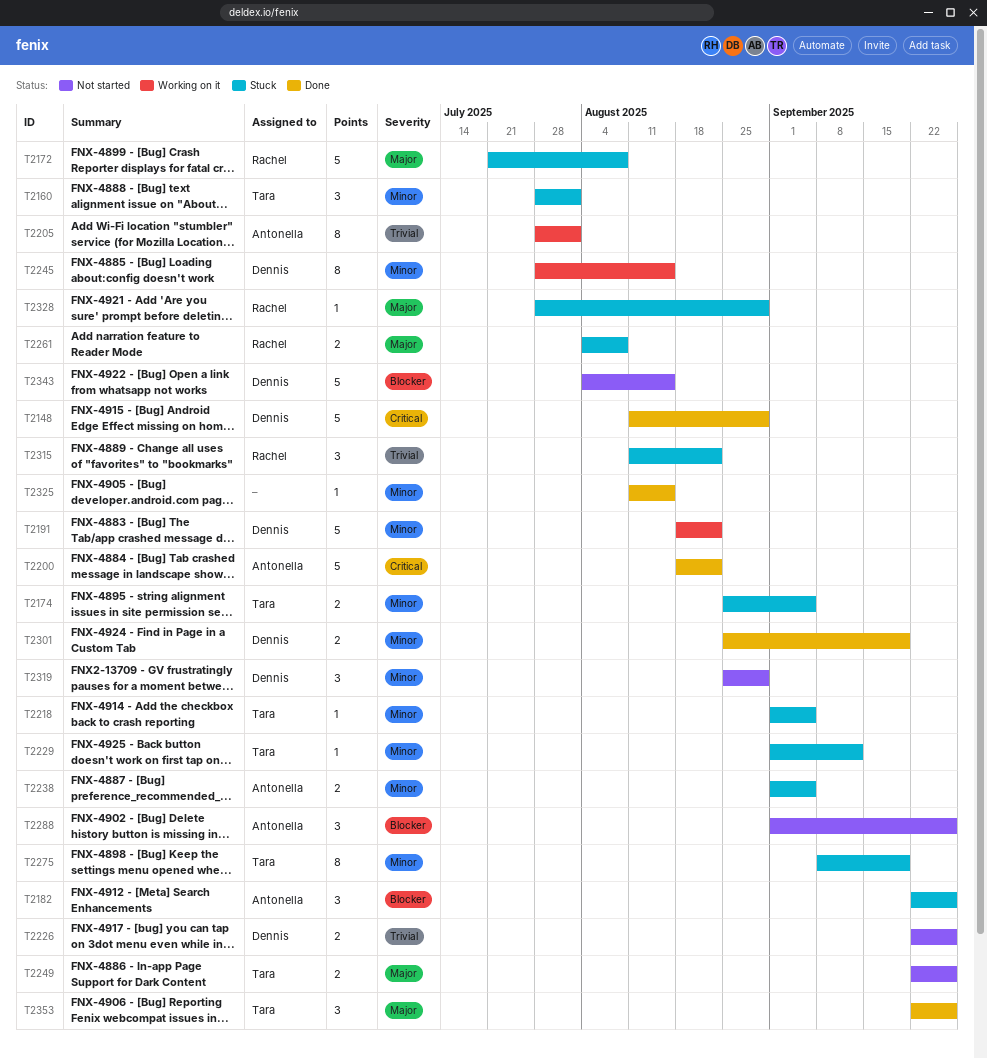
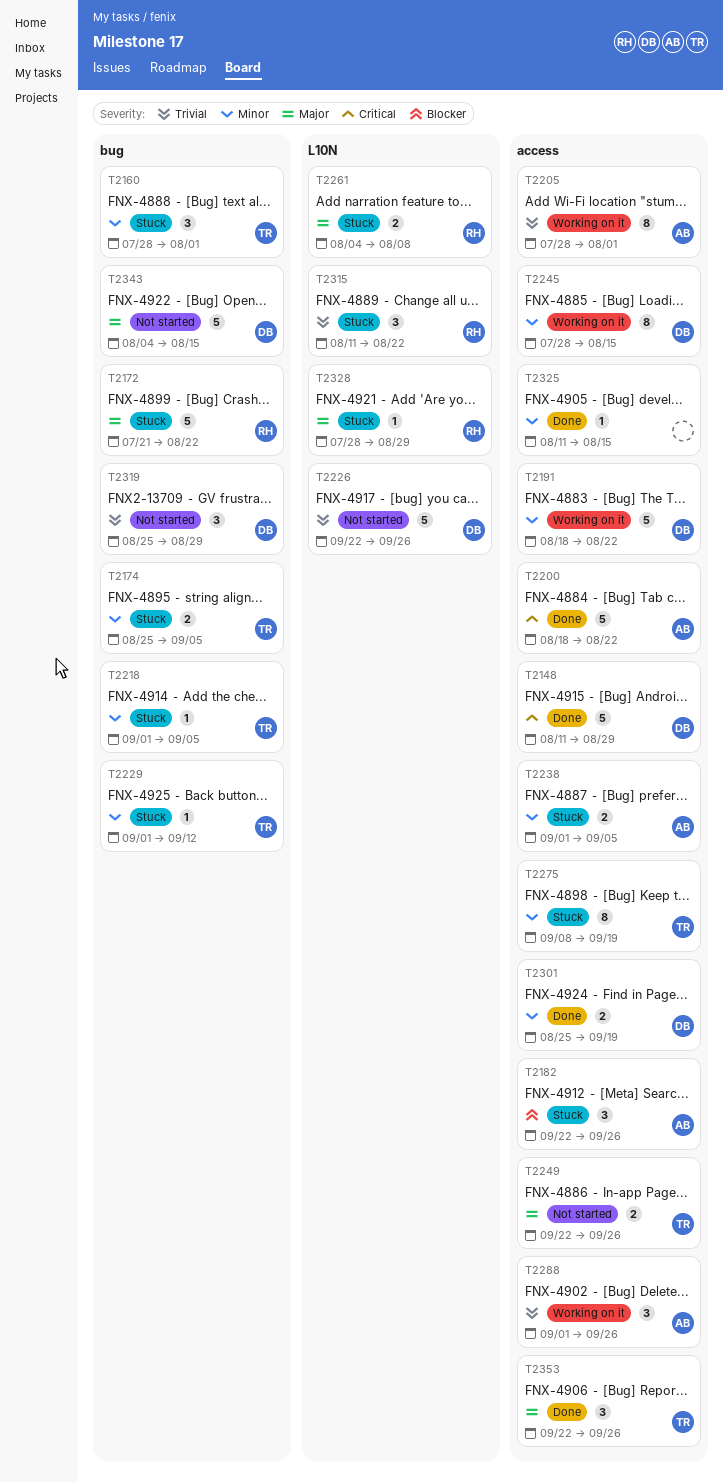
T2172, due: Aug 8 -> Aug 22
T2226, estimate: 2 -> 5
T2288, status: Not started -> Working on it
T2288, priority: Blocker -> Trivial
T2319, priority: Minor -> Trivial
T2343, priority: Blocker -> Major

